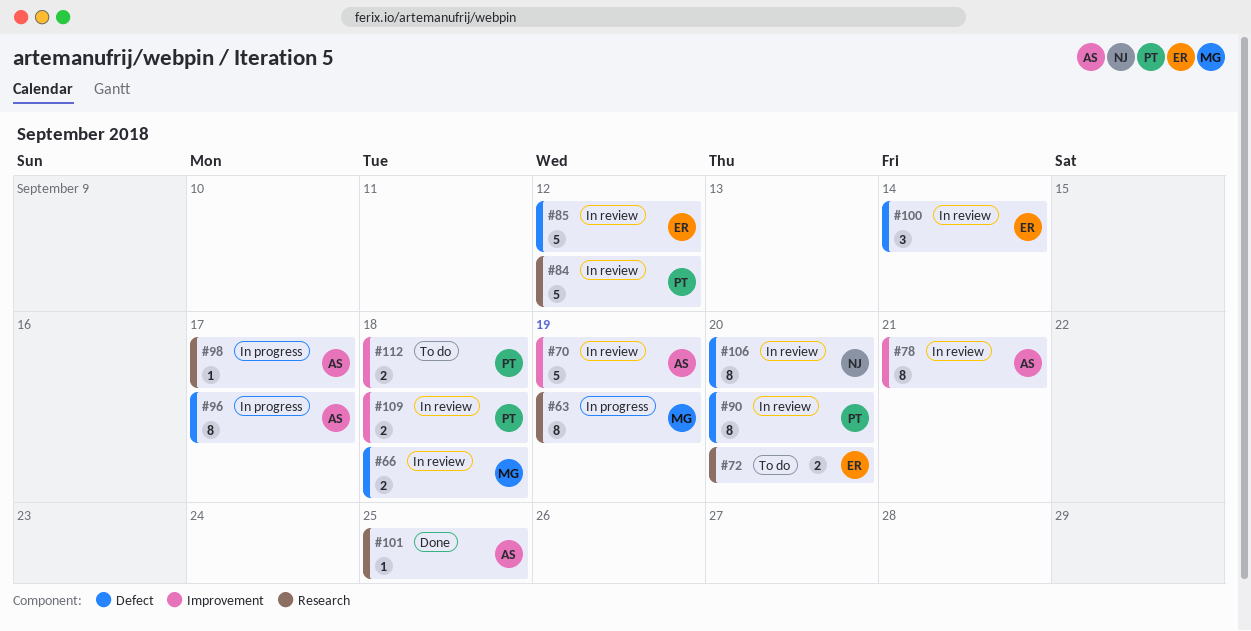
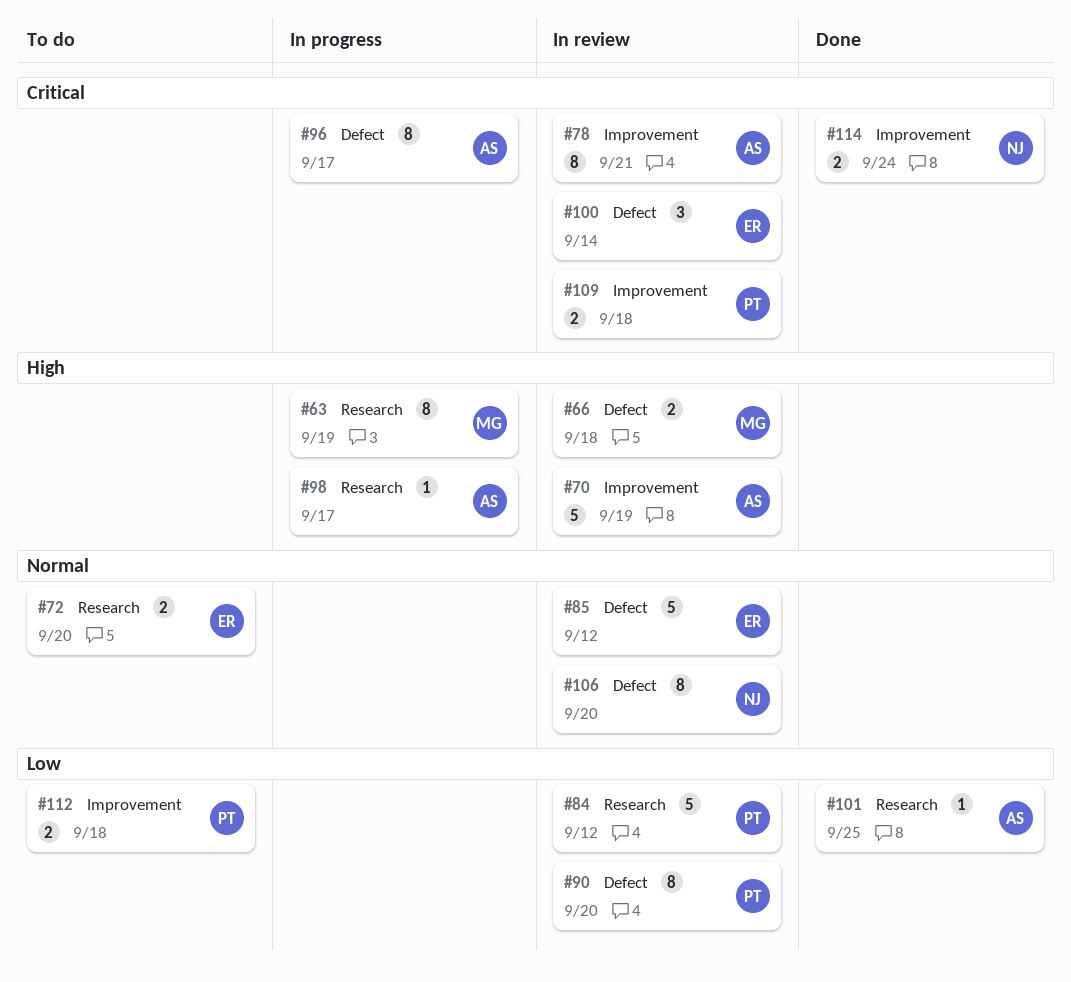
#114: none -> present

